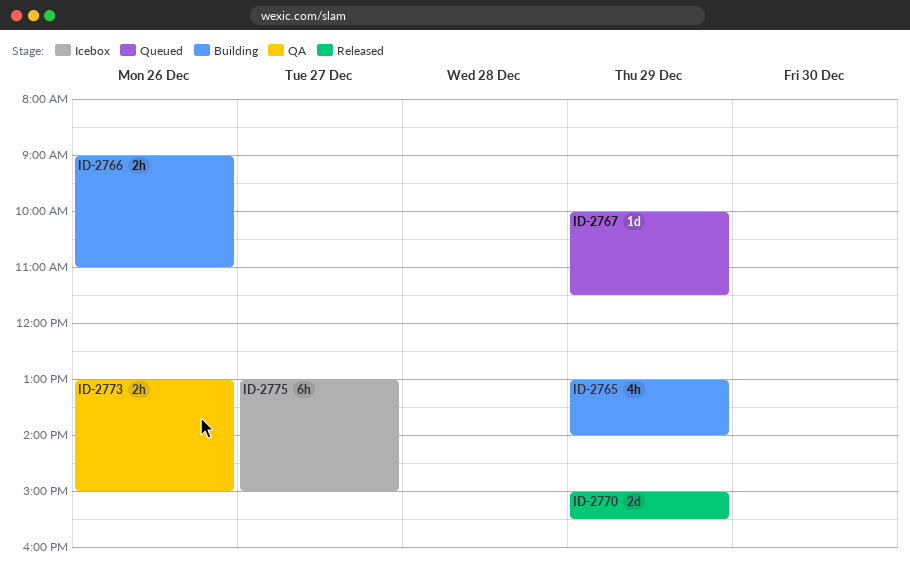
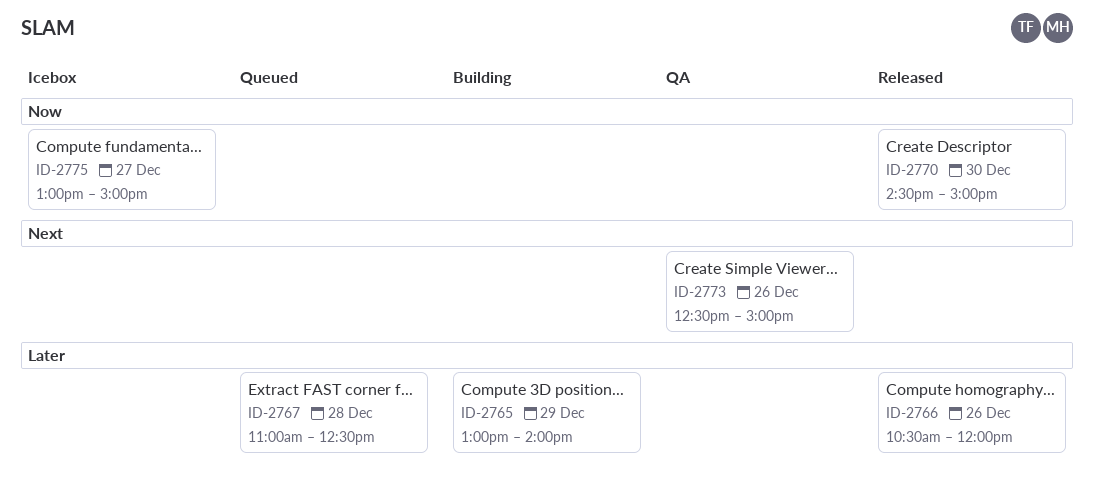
ID-2766, status: Building -> Released
ID-2766, begins: 09:00 -> 10:30
ID-2766, ends: 11:00 -> 12:00
ID-2767, day: Dec 29 -> Dec 28
ID-2767, begins: 10:00 -> 11:00
ID-2767, ends: 11:30 -> 12:30
ID-2770, day: Dec 29 -> Dec 30
ID-2770, begins: 15:00 -> 14:30
ID-2770, ends: 15:30 -> 15:00
ID-2773, begins: 13:00 -> 12:30

